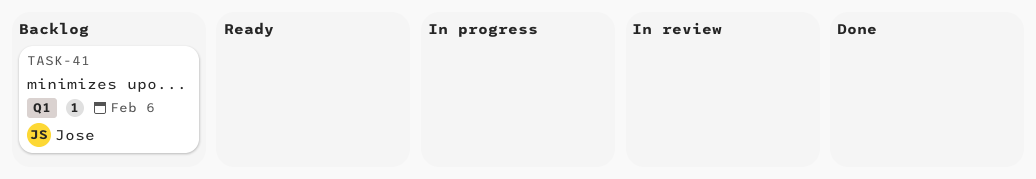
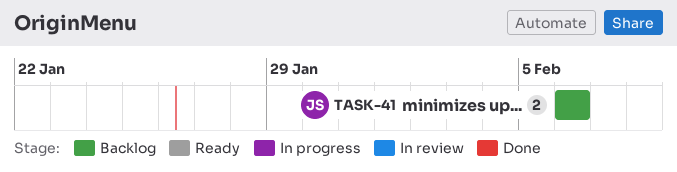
TASK-41, estimate: 1 -> 2

